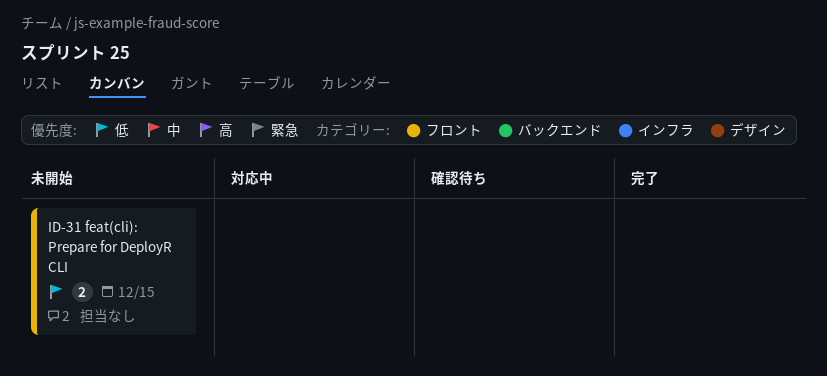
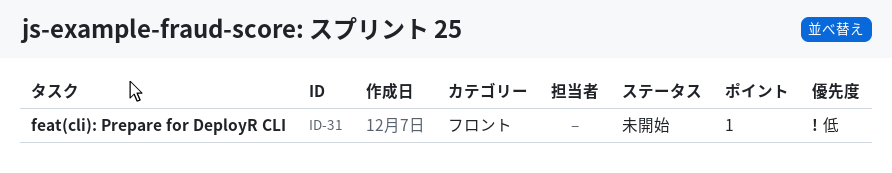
ID-31, estimate: 2 -> 1

